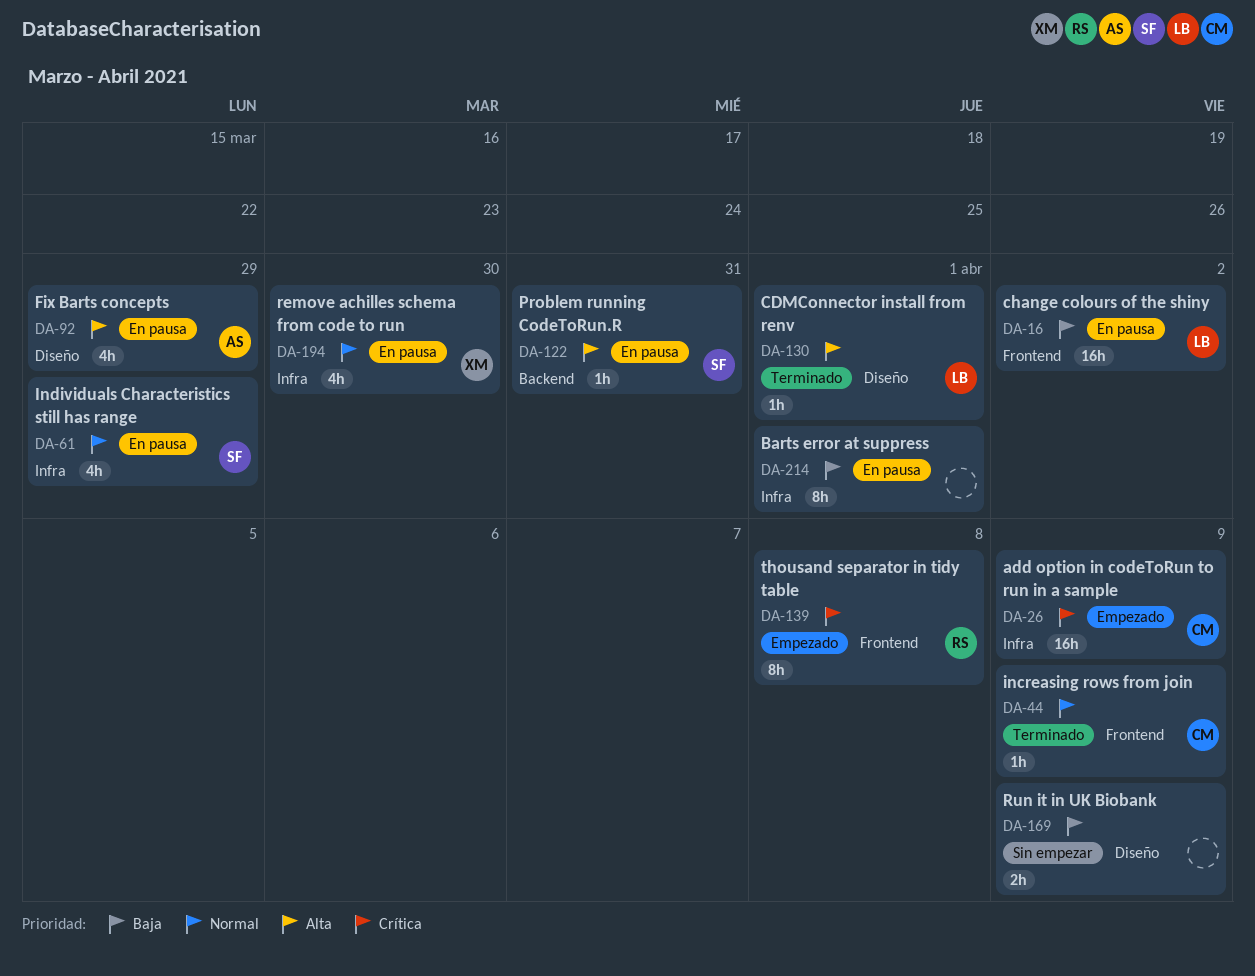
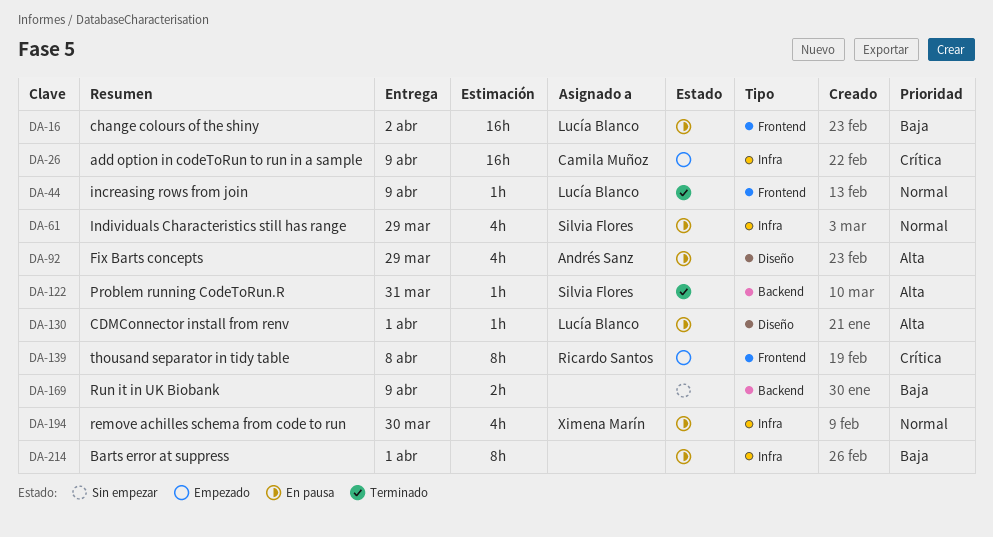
DA-44, owner: Camila Muñoz -> Lucía Blanco
DA-122, status: En pausa -> Terminado
DA-130, status: Terminado -> En pausa
DA-169, label: Diseño -> Backend

